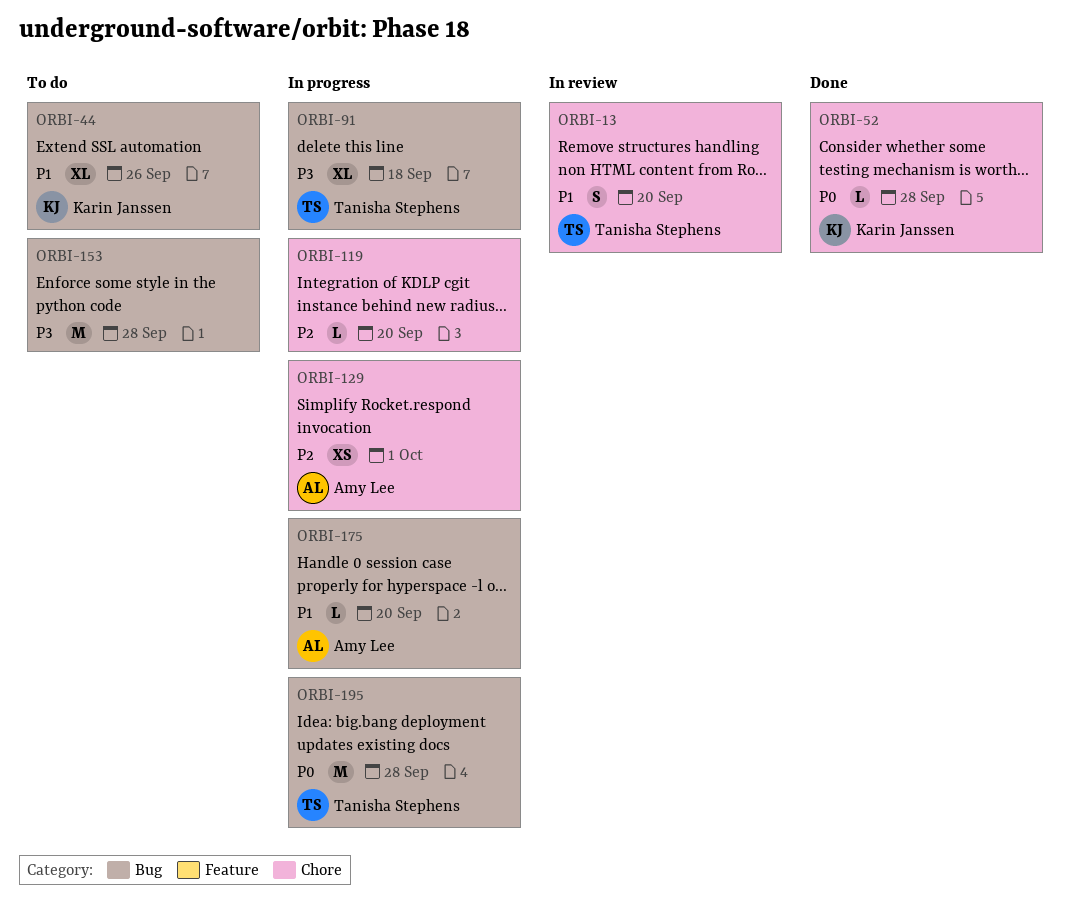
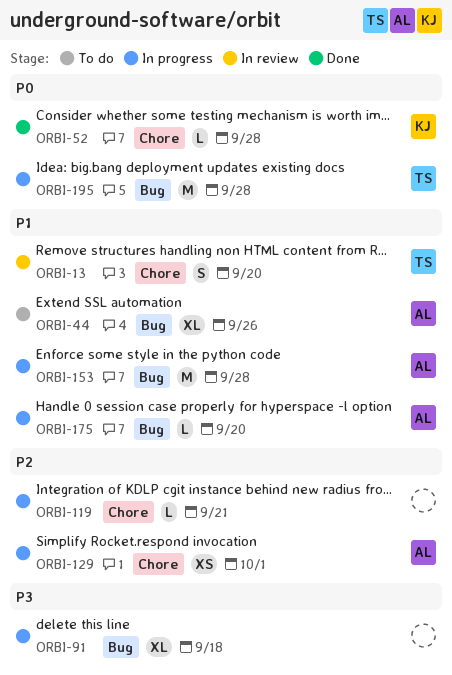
ORBI-44, owner: Karin Janssen -> Amy Lee
ORBI-91, owner: Tanisha Stephens -> none
ORBI-119, due: Sep 20 -> Sep 21
ORBI-153, status: To do -> In progress
ORBI-153, owner: none -> Amy Lee
ORBI-153, priority: P3 -> P1

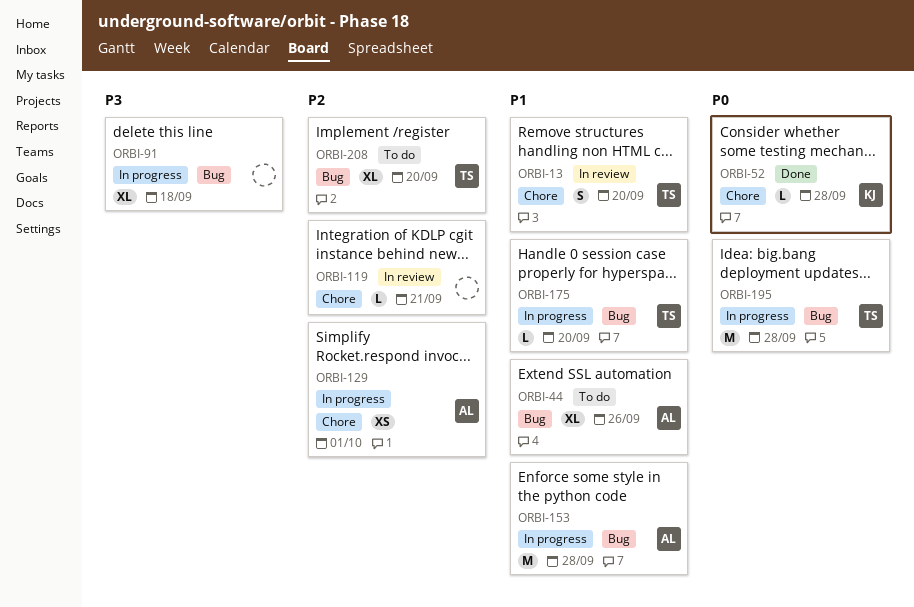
ORBI-119, status: In progress -> In review
ORBI-175, owner: AL -> TS
ORBI-208: none -> present

